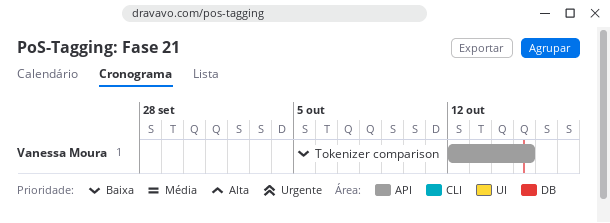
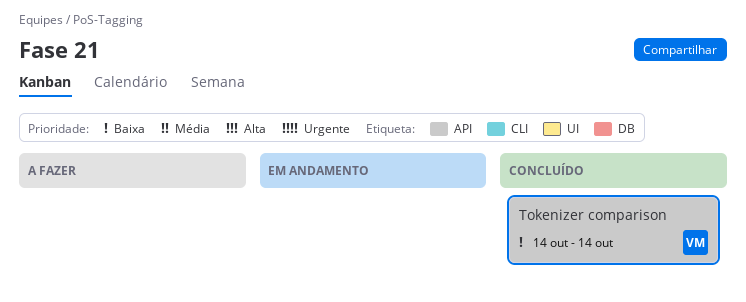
Tokenizer comparison, start: Oct 12 -> Oct 14
Tokenizer comparison, due: Oct 15 -> Oct 14

